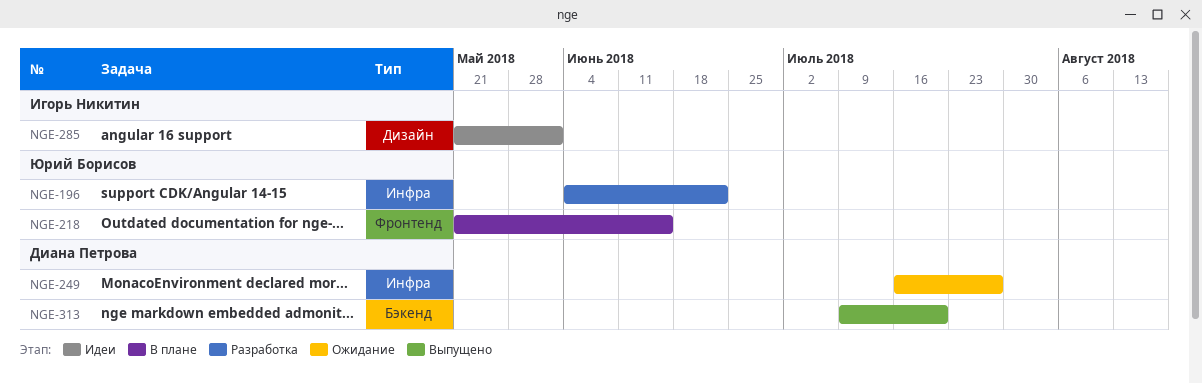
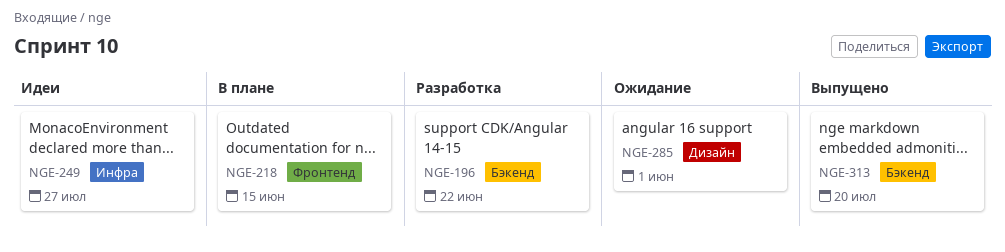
NGE-196, label: Инфра -> Бэкенд
NGE-249, status: Ожидание -> Идеи
NGE-285, status: Идеи -> Ожидание

